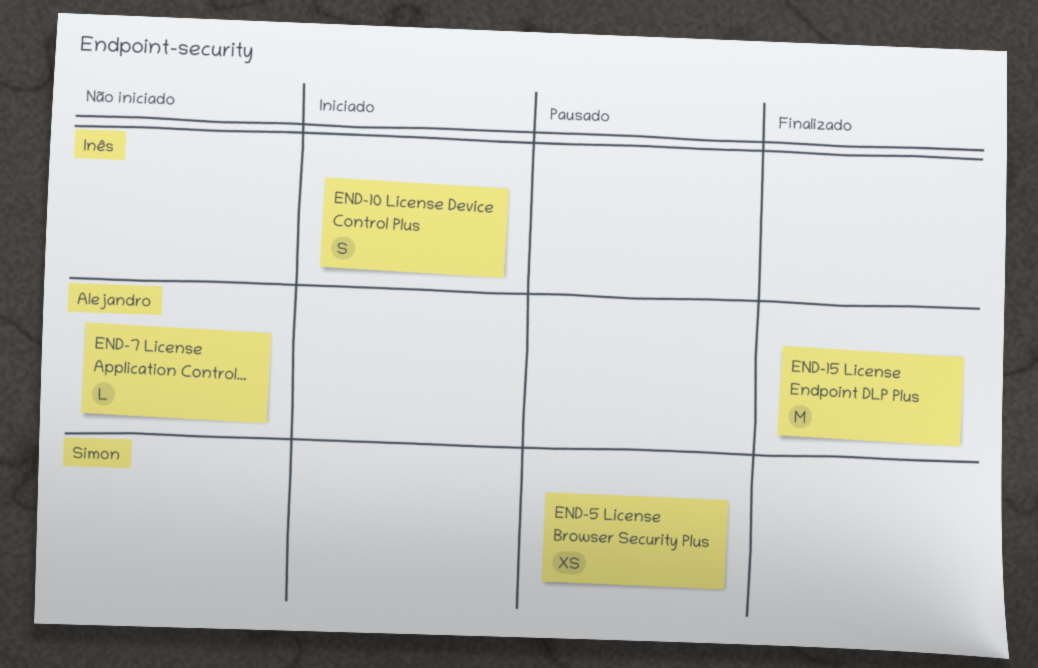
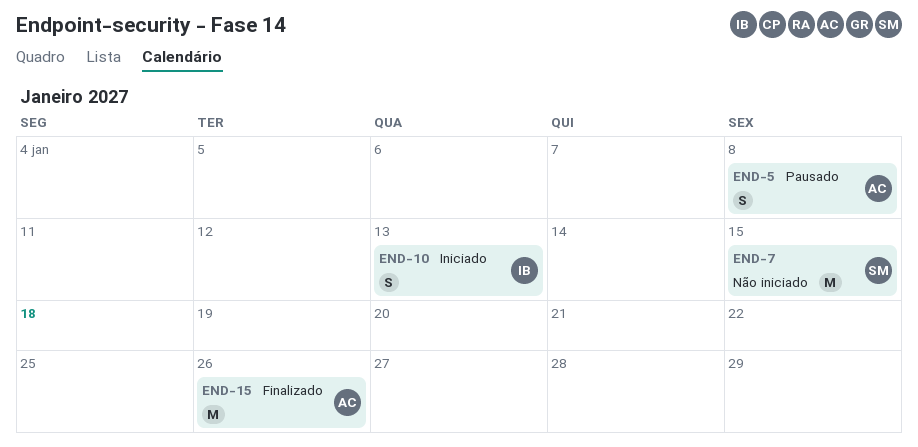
END-5, owner: Simon -> Alejandro
END-5, estimate: XS -> S
END-7, owner: Alejandro -> Simon
END-7, estimate: L -> M

